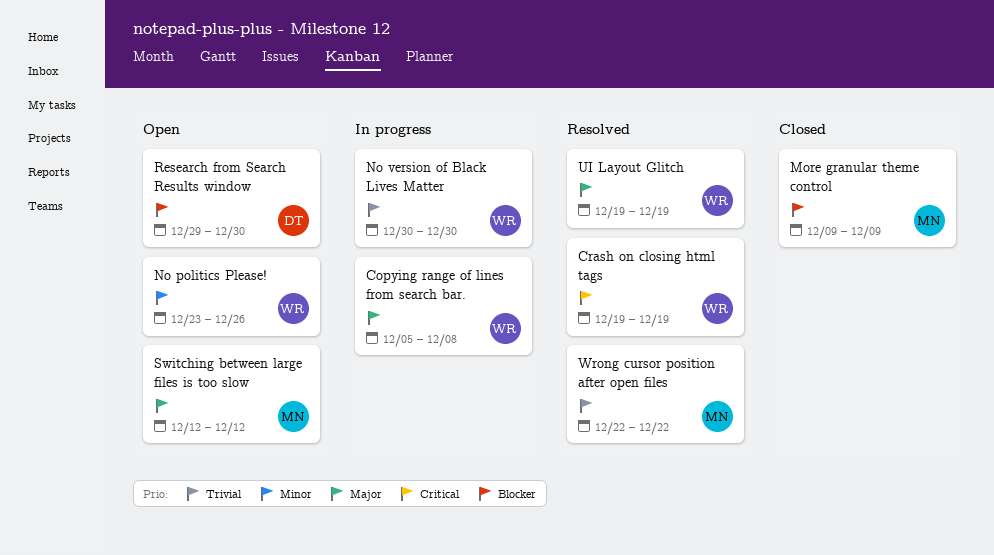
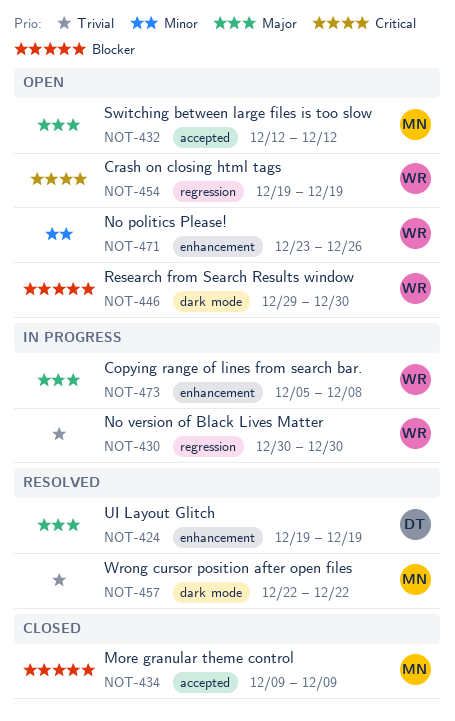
Crash on closing html tags, status: Resolved -> Open
Research from Search Results window, owner: DT -> WR
UI Layout Glitch, owner: WR -> DT

